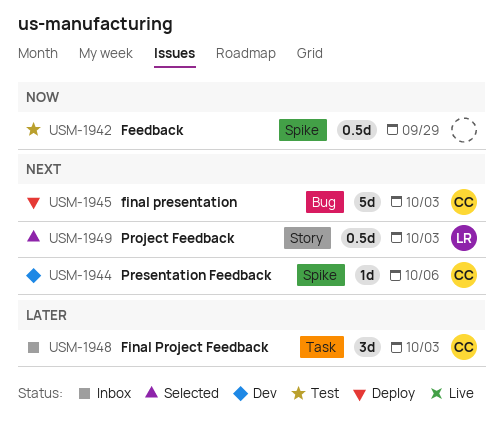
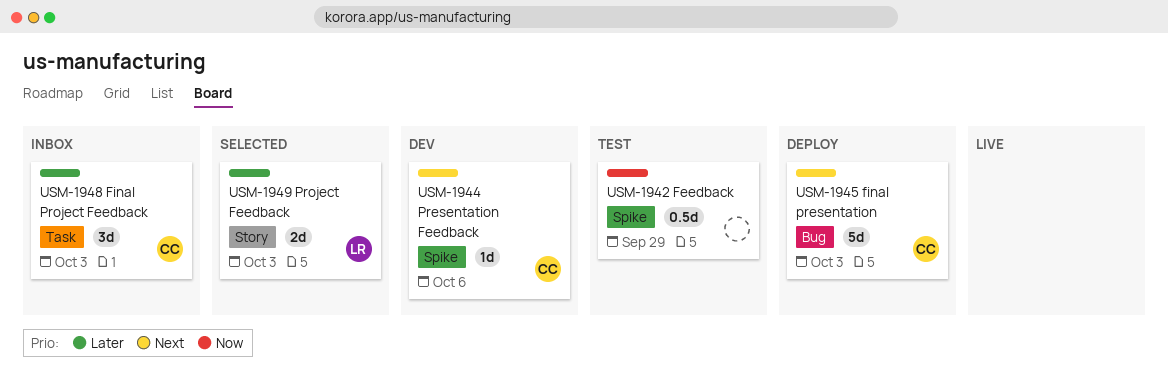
USM-1949, priority: Next -> Later
USM-1949, estimate: 0.5d -> 2d

